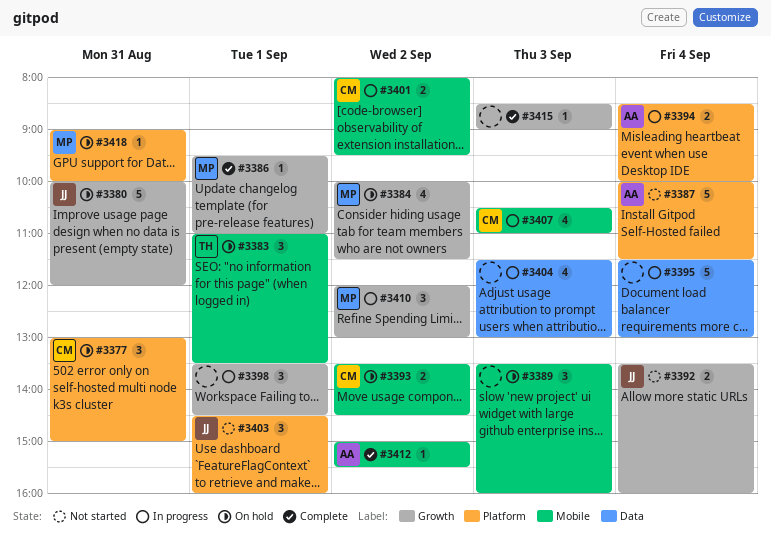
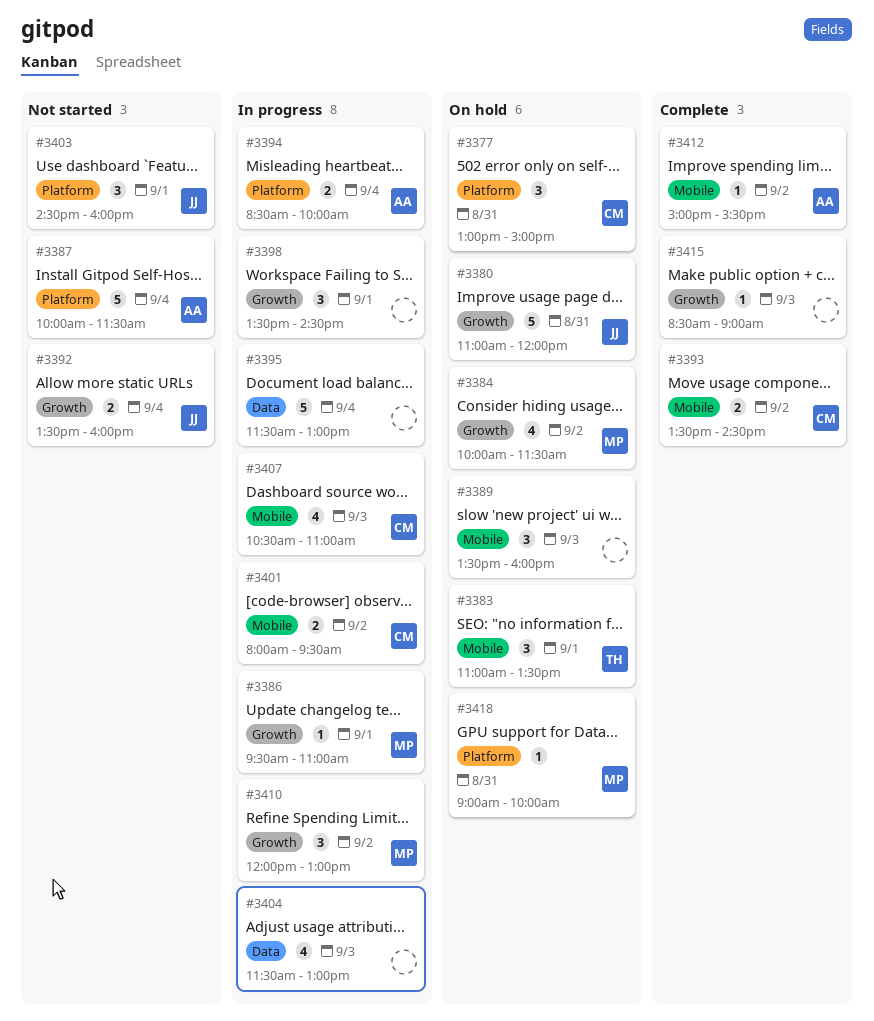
#3380, begins: 10:00 -> 11:00
#3386, status: Complete -> In progress
#3393, status: On hold -> Complete

